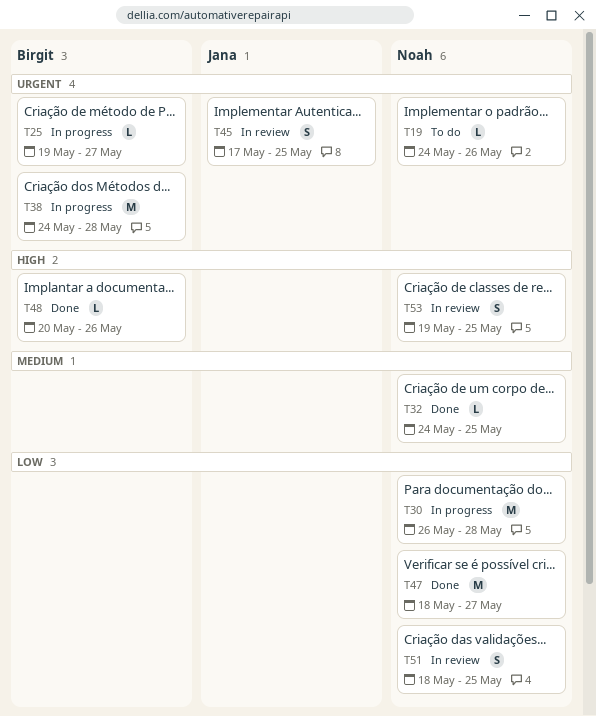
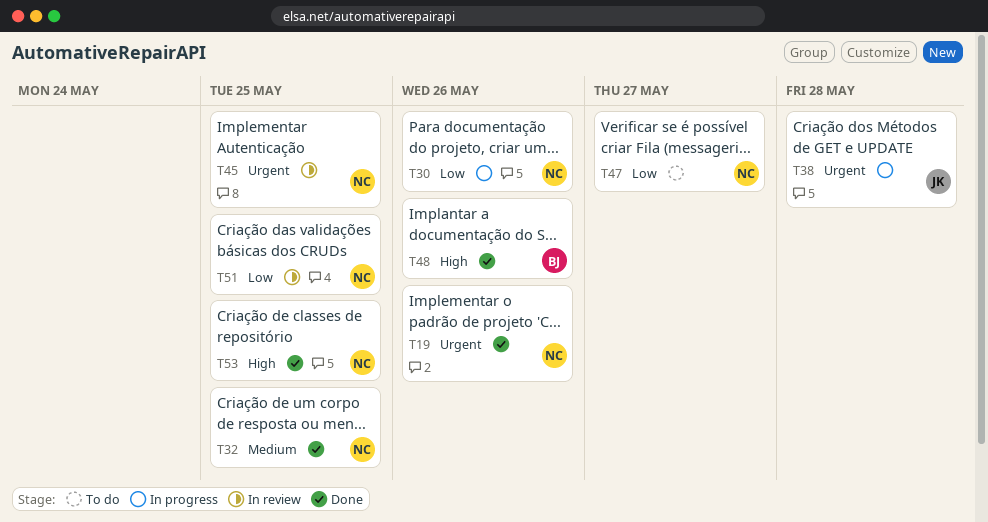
T19, status: To do -> Done
T25: present -> none
T30, due: May 28 -> May 26
T38, owner: Birgit -> Jana
T45, owner: Jana -> Noah
T47, status: Done -> To do
T53, status: In review -> Done

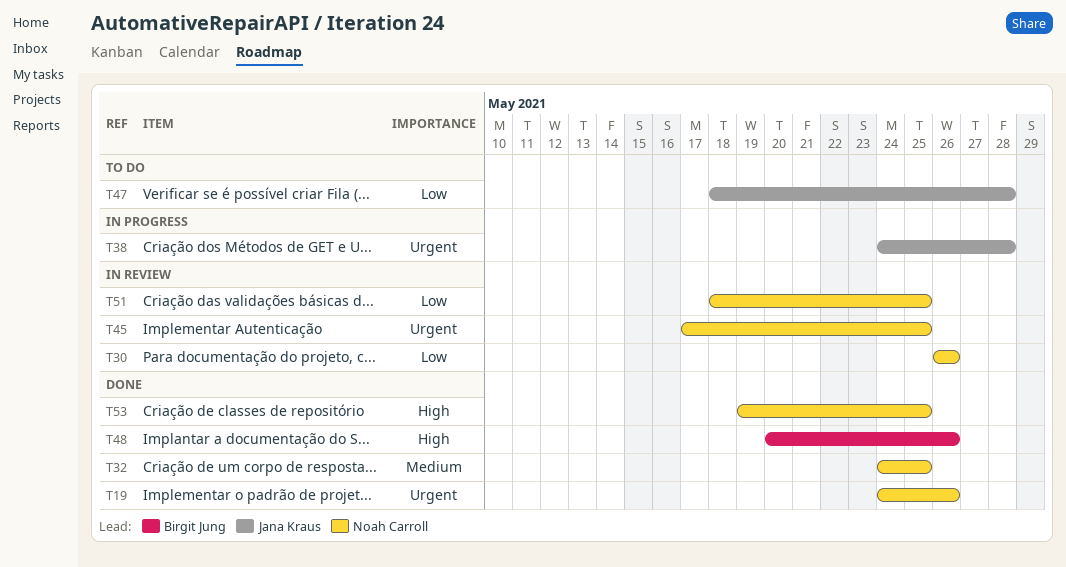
T30, status: In progress -> In review
T47, owner: Noah Carroll -> Jana Kraus
T47, due: May 27 -> May 28

